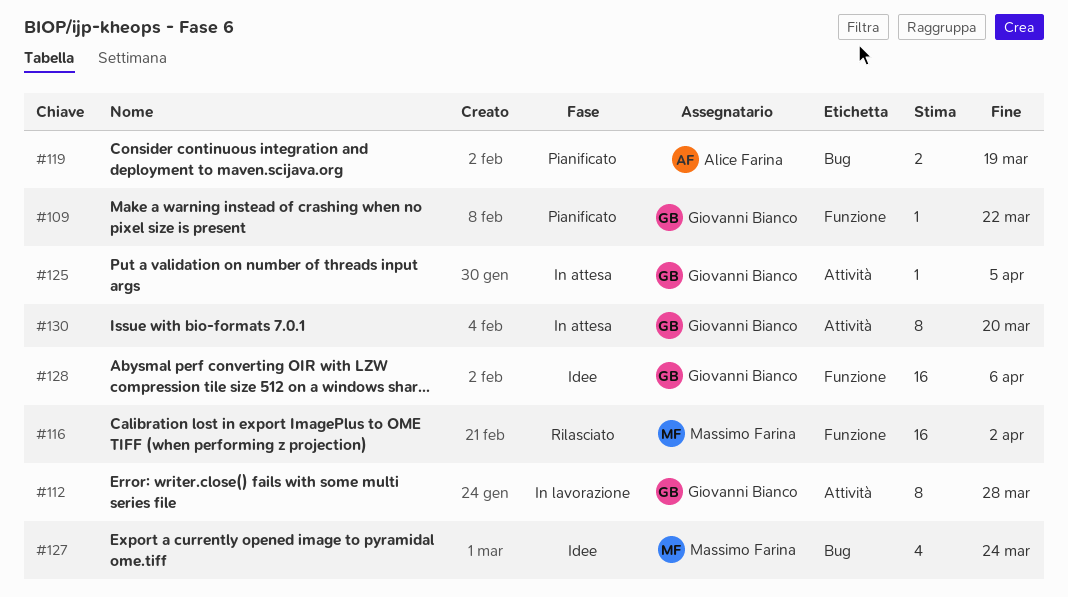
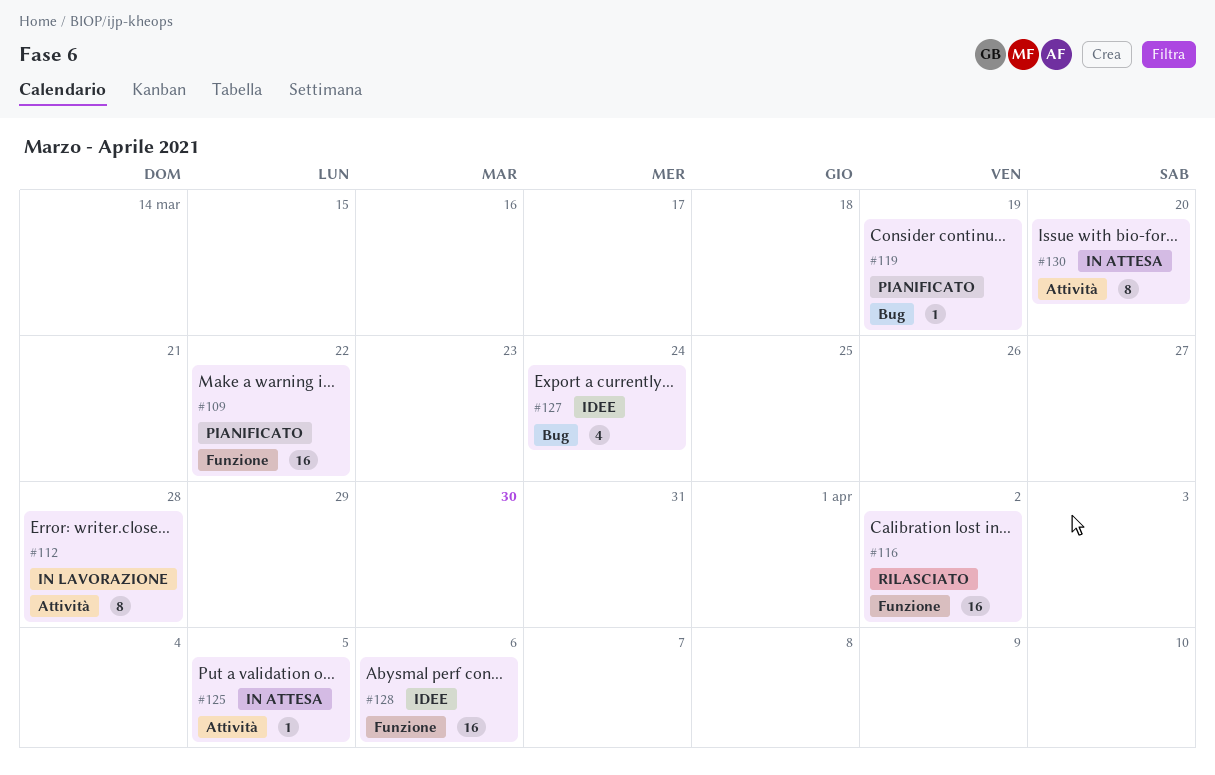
#109, estimate: 1 -> 16
#119, estimate: 2 -> 1

